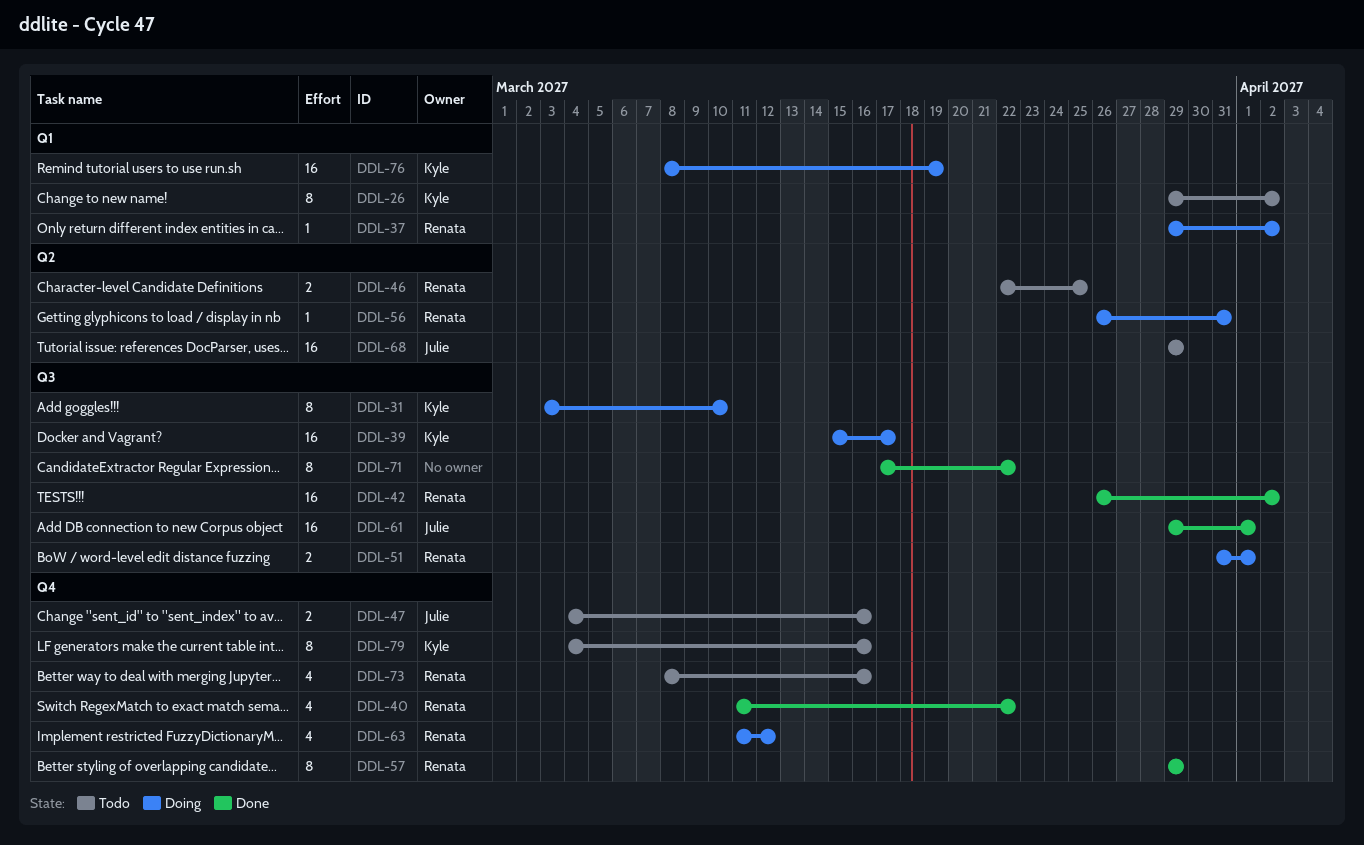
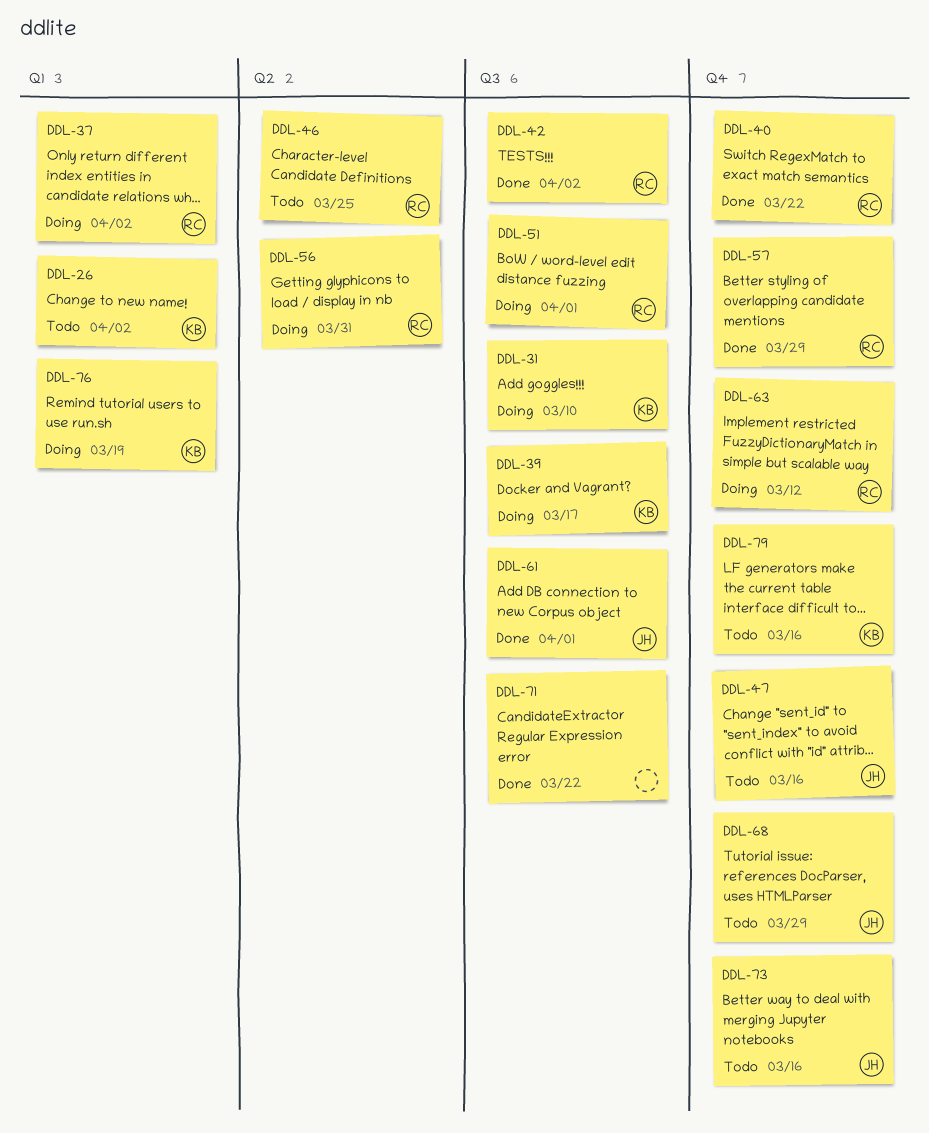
DDL-68, label: Q2 -> Q4
DDL-73, owner: Renata -> Julie

